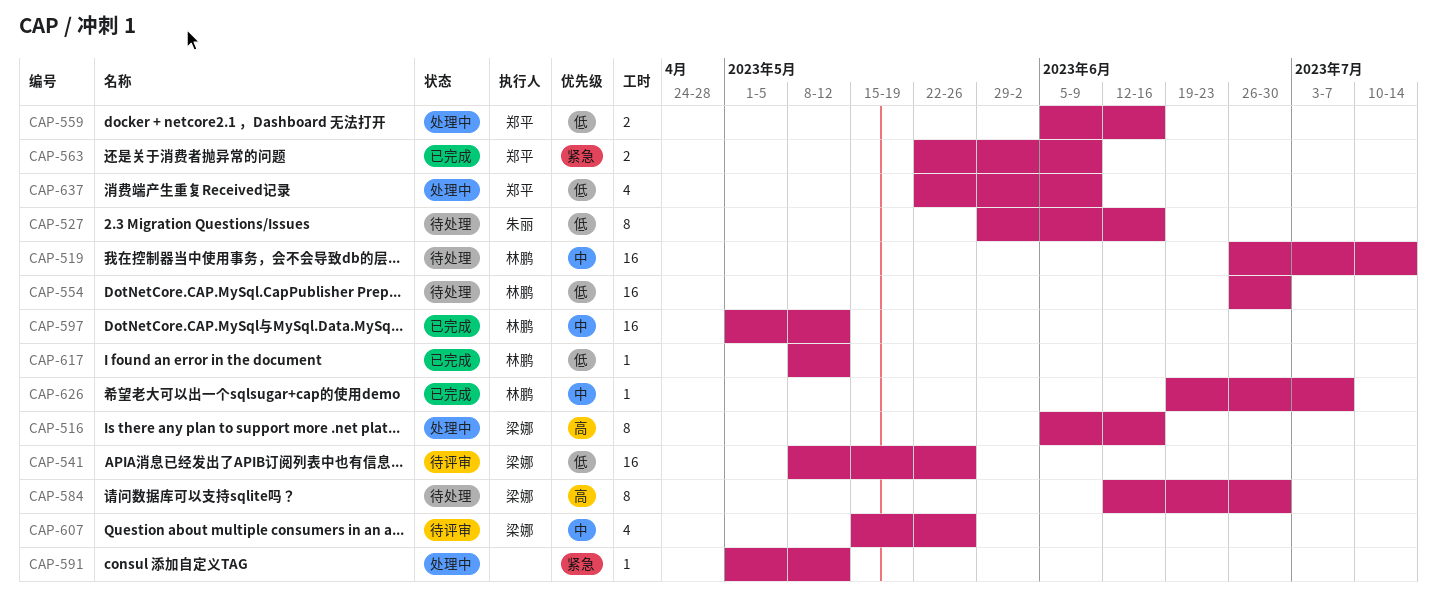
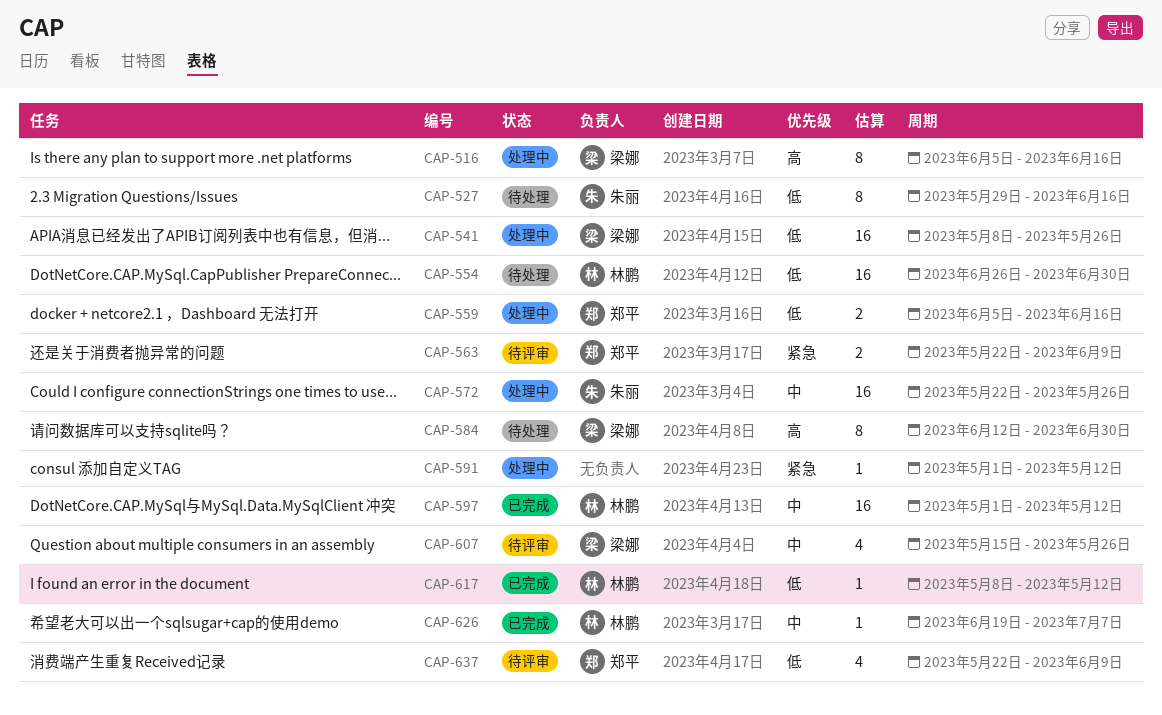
CAP-519: present -> none
CAP-541, status: 待评审 -> 处理中
CAP-563, status: 已完成 -> 待评审
CAP-572: none -> present
CAP-637, status: 处理中 -> 待评审

